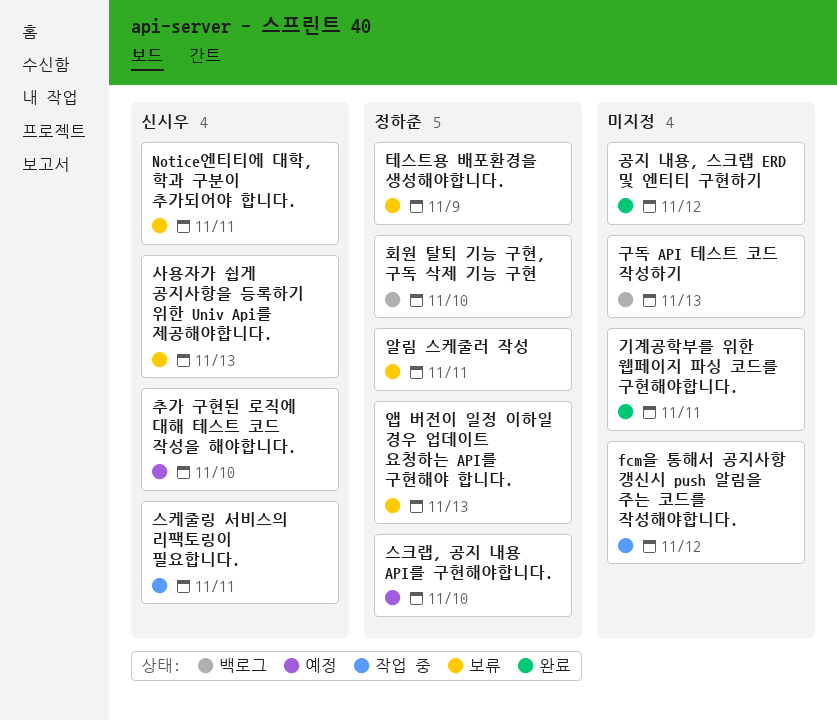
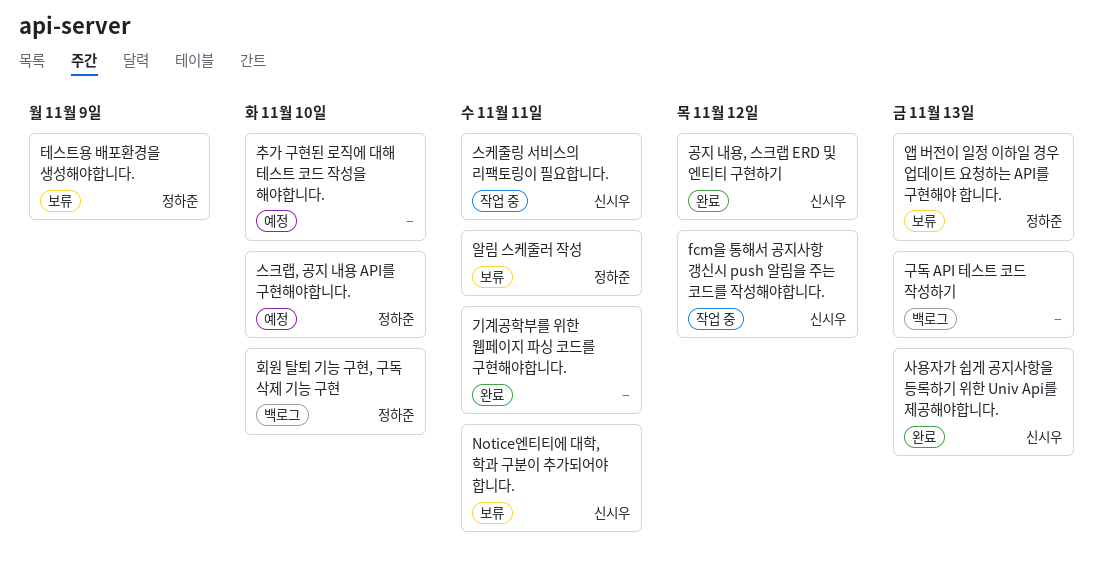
fcm을 통해서 공지사항 갱신시 push 알림을 주는 코드를 작성해야합니다., owner: none -> 신시우
공지 내용, 스크랩 ERD 및 엔티티 구현하기, owner: none -> 신시우
사용자가 쉽게 공지사항을 등록하기 위한 Univ Api를 제공해야합니다., status: 보류 -> 완료
추가 구현된 로직에 대해 테스트 코드 작성을 해야합니다., owner: 신시우 -> none

